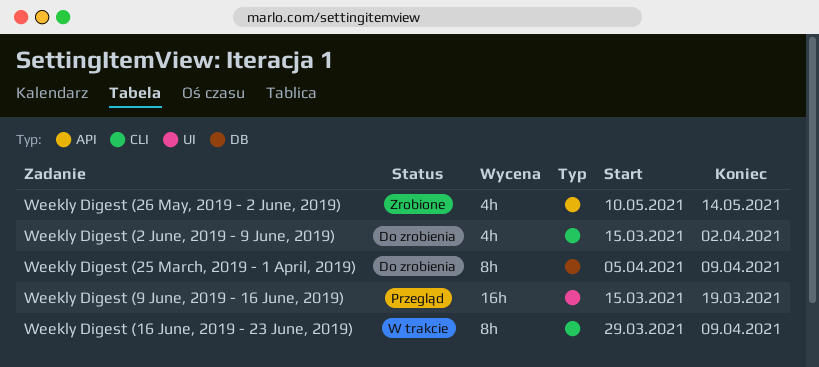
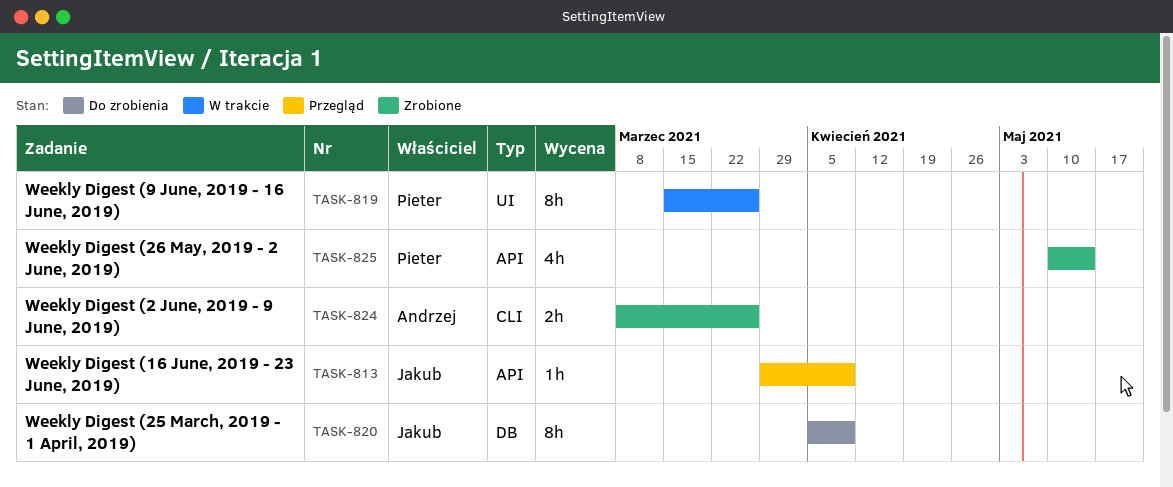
Weekly Digest (16 June, 2019 - 23 June, 2019), status: W trakcie -> Przegląd
Weekly Digest (16 June, 2019 - 23 June, 2019), label: CLI -> API
Weekly Digest (16 June, 2019 - 23 June, 2019), estimate: 8h -> 1h
Weekly Digest (2 June, 2019 - 9 June, 2019), status: Do zrobienia -> Zrobione
Weekly Digest (2 June, 2019 - 9 June, 2019), estimate: 4h -> 2h
Weekly Digest (2 June, 2019 - 9 June, 2019), start: Mar 15 -> Mar 8
Weekly Digest (2 June, 2019 - 9 June, 2019), due: Apr 2 -> Mar 26
Weekly Digest (9 June, 2019 - 16 June, 2019), status: Przegląd -> W trakcie
Weekly Digest (9 June, 2019 - 16 June, 2019), estimate: 16h -> 8h
Weekly Digest (9 June, 2019 - 16 June, 2019), due: Mar 19 -> Mar 26

